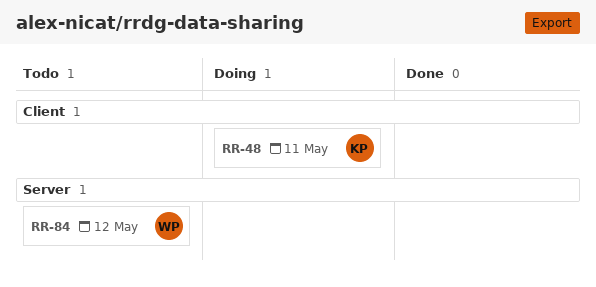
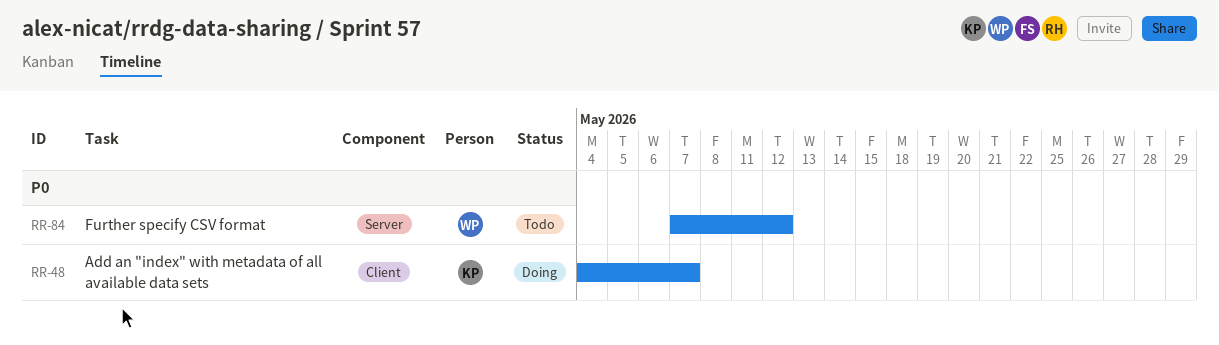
RR-48, due: May 11 -> May 7

